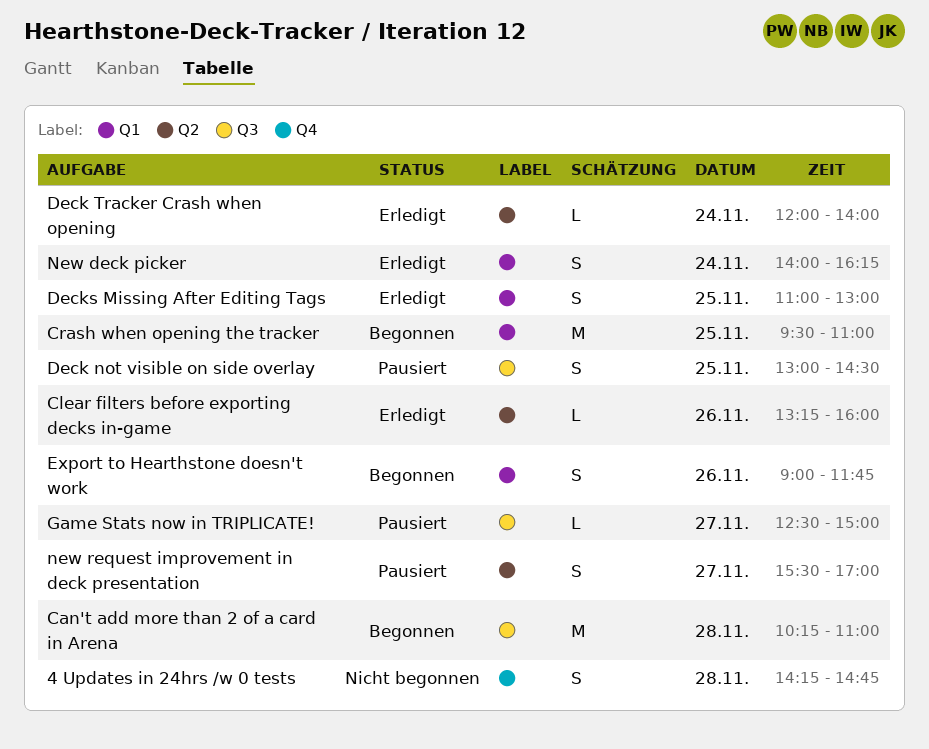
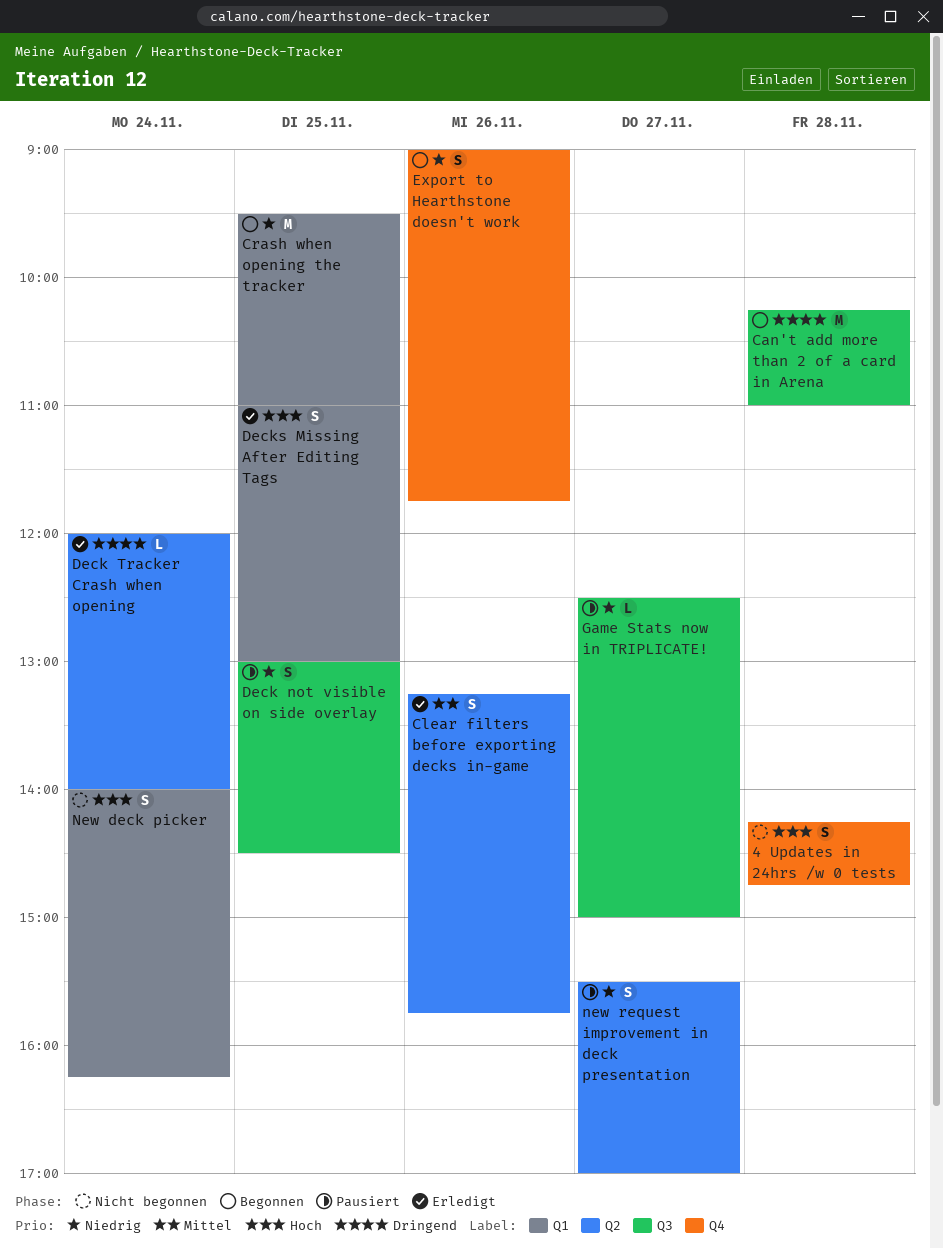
Clear filters before exporting decks in-game, estimate: L -> S
Clear filters before exporting decks in-game, ends: 16:00 -> 15:45
Export to Hearthstone doesn't work, label: Q1 -> Q4
New deck picker, status: Erledigt -> Nicht begonnen

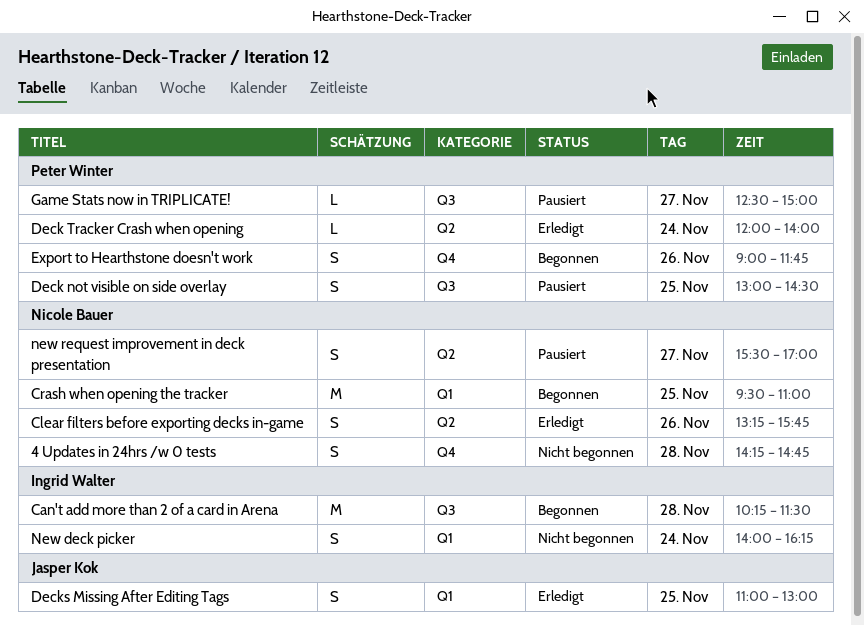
Can't add more than 2 of a card in Arena, ends: 11:00 -> 11:30

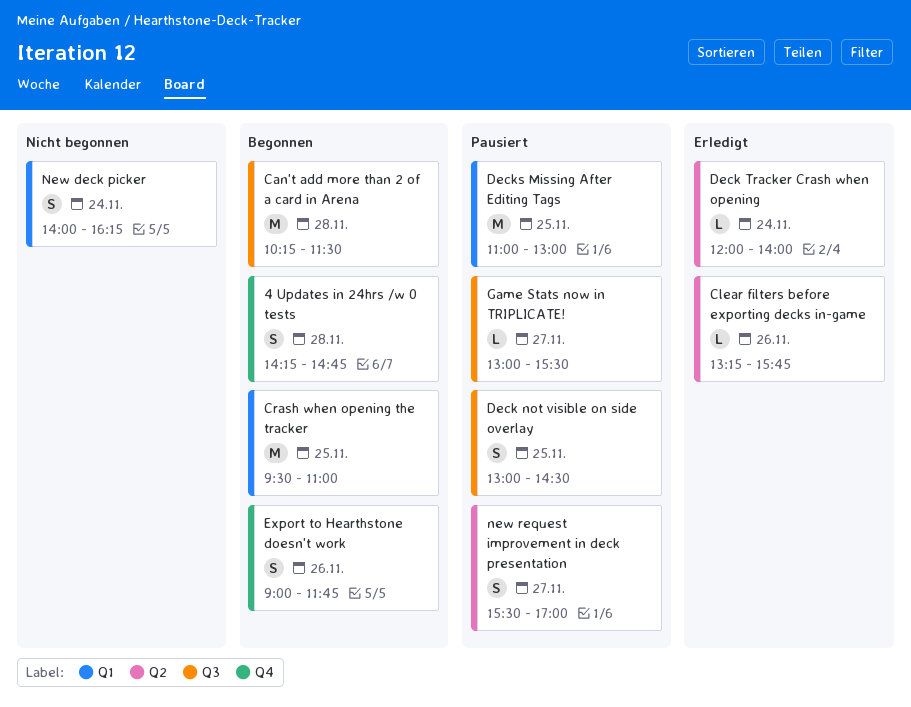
4 Updates in 24hrs /w 0 tests, status: Nicht begonnen -> Begonnen
Clear filters before exporting decks in-game, estimate: S -> L
Decks Missing After Editing Tags, status: Erledigt -> Pausiert
Decks Missing After Editing Tags, estimate: S -> M
Game Stats now in TRIPLICATE!, begins: 12:30 -> 13:00
Game Stats now in TRIPLICATE!, ends: 15:00 -> 15:30

